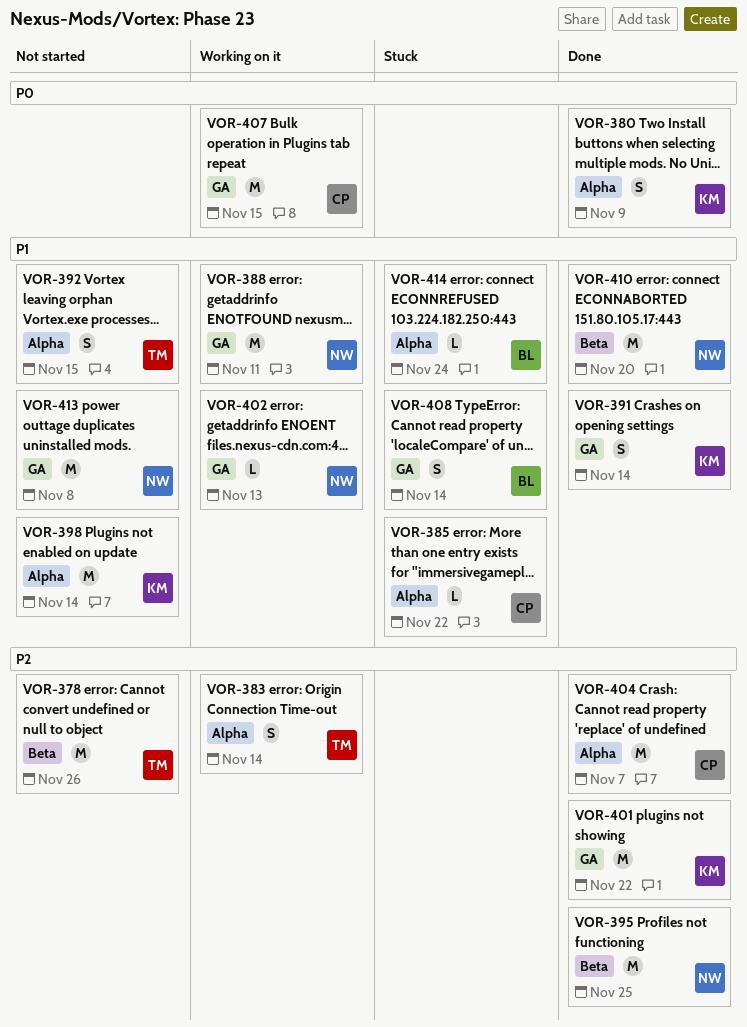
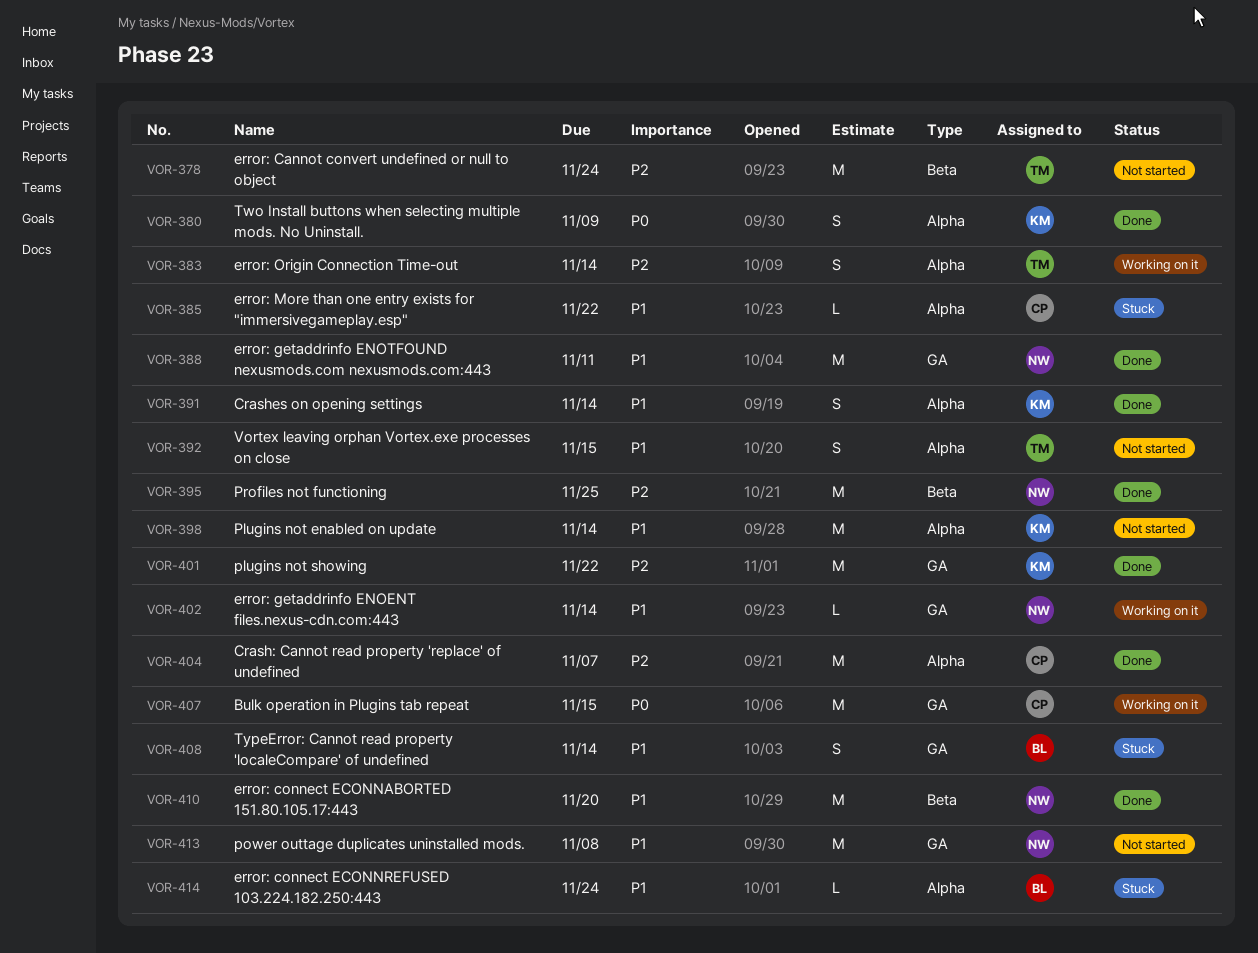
VOR-378, due: Nov 26 -> Nov 24
VOR-388, status: Working on it -> Done
VOR-391, label: GA -> Alpha
VOR-402, due: Nov 13 -> Nov 14

